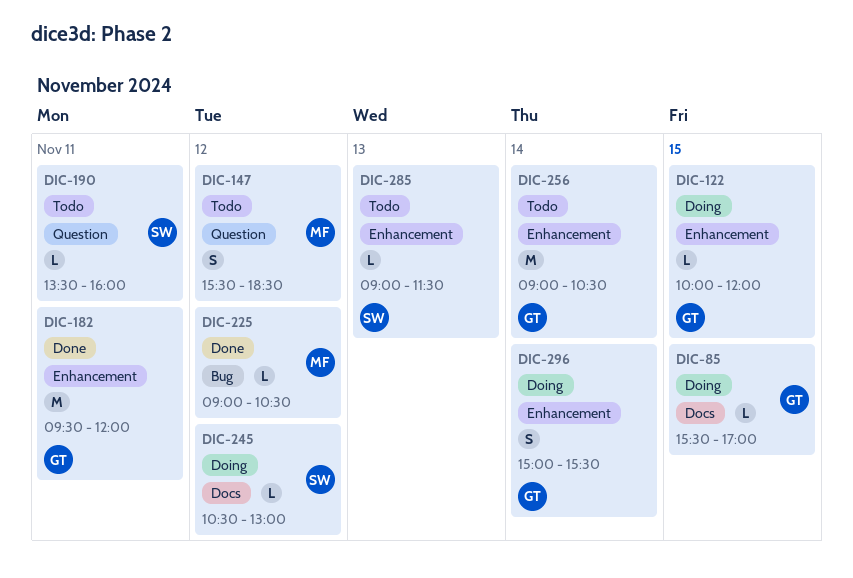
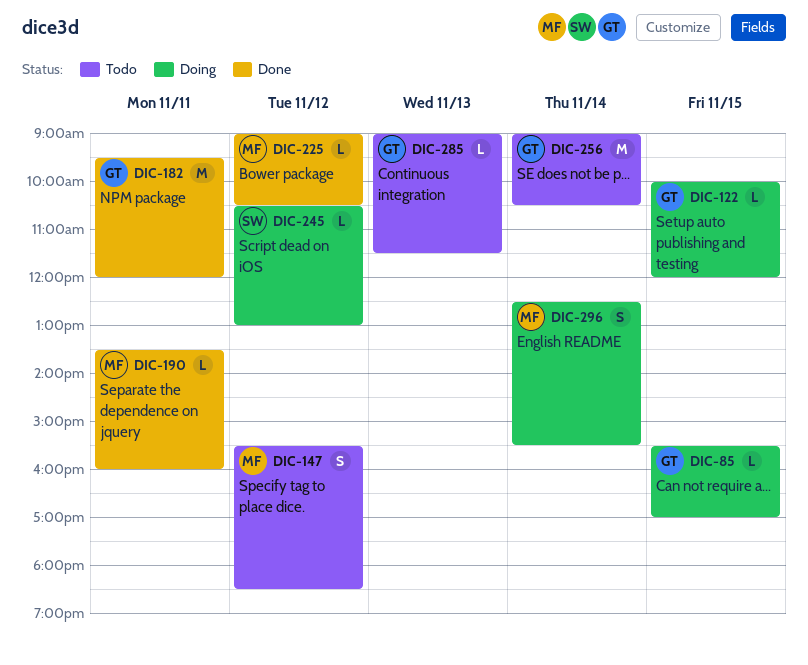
DIC-190, status: Todo -> Done
DIC-190, owner: SW -> MF
DIC-285, owner: SW -> GT
DIC-296, owner: GT -> MF
DIC-296, begins: 15:00 -> 12:30

